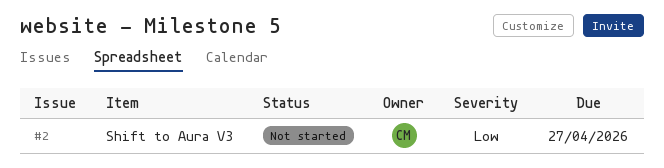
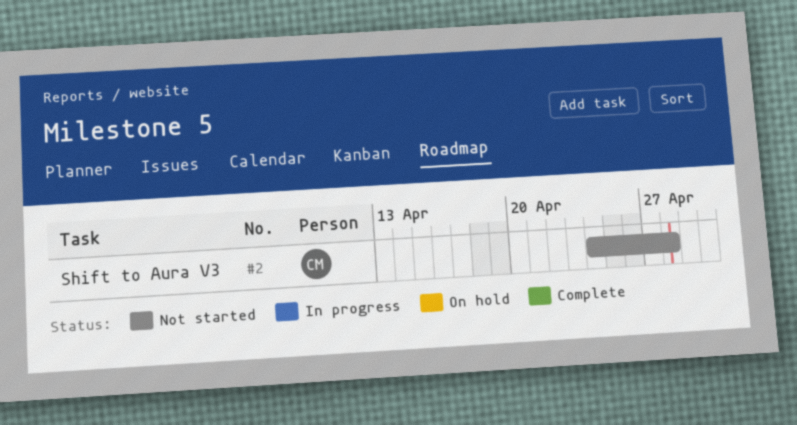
#2, due: Apr 27 -> Apr 28

